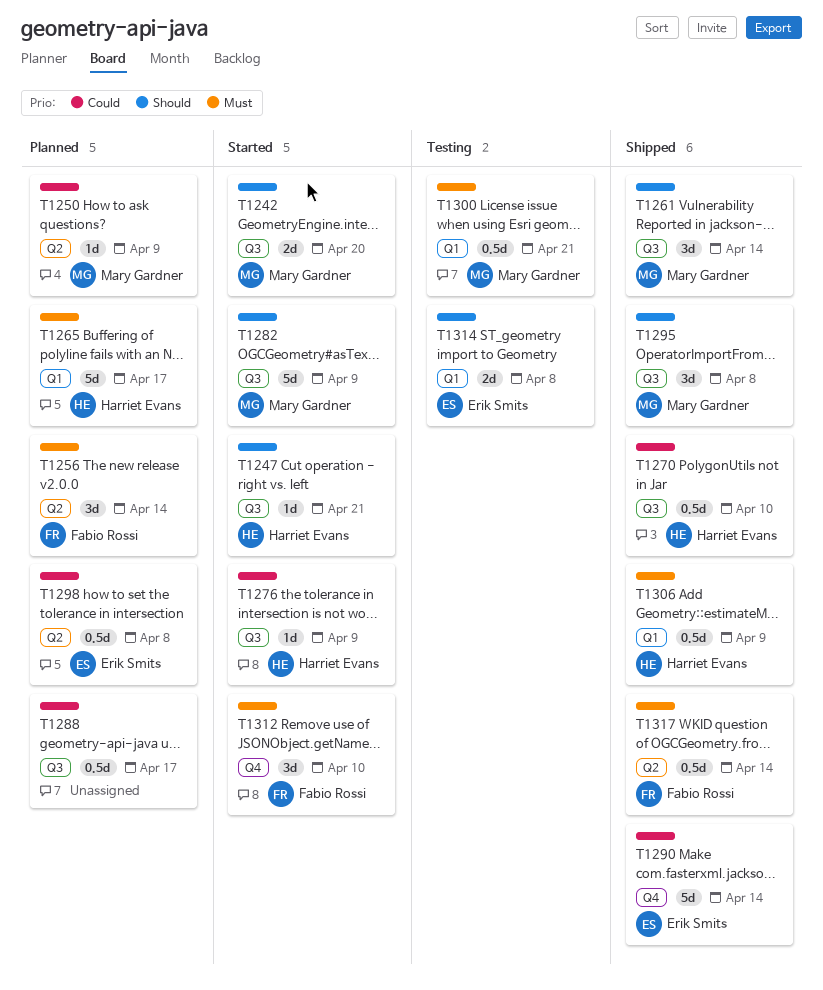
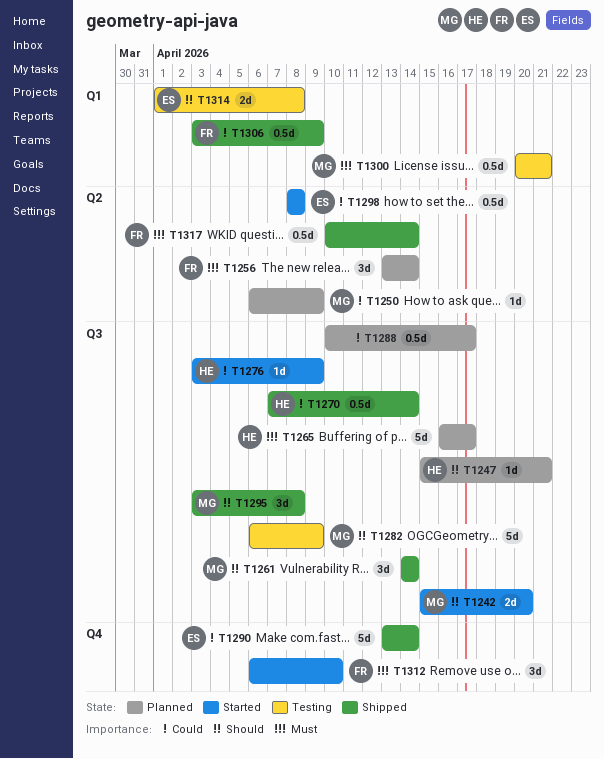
T1247, status: Started -> Planned
T1265, label: Q1 -> Q3
T1270, due: Apr 10 -> Apr 14
T1282, status: Started -> Testing
T1298, status: Planned -> Started
T1306, owner: Harriet Evans -> Fabio Rossi
T1306, priority: Must -> Could

